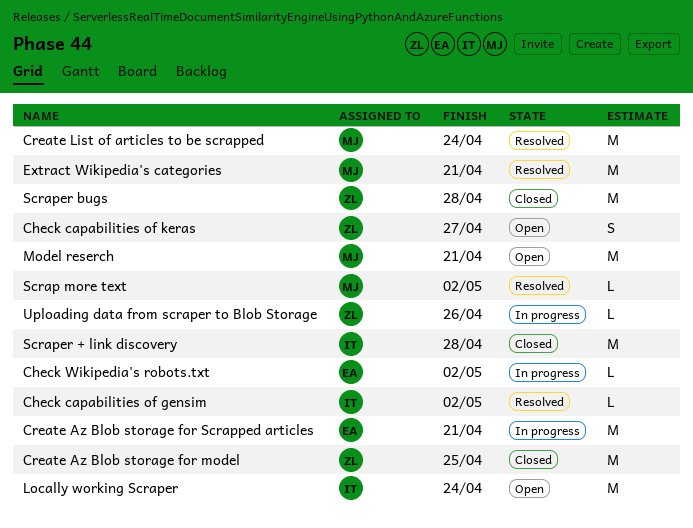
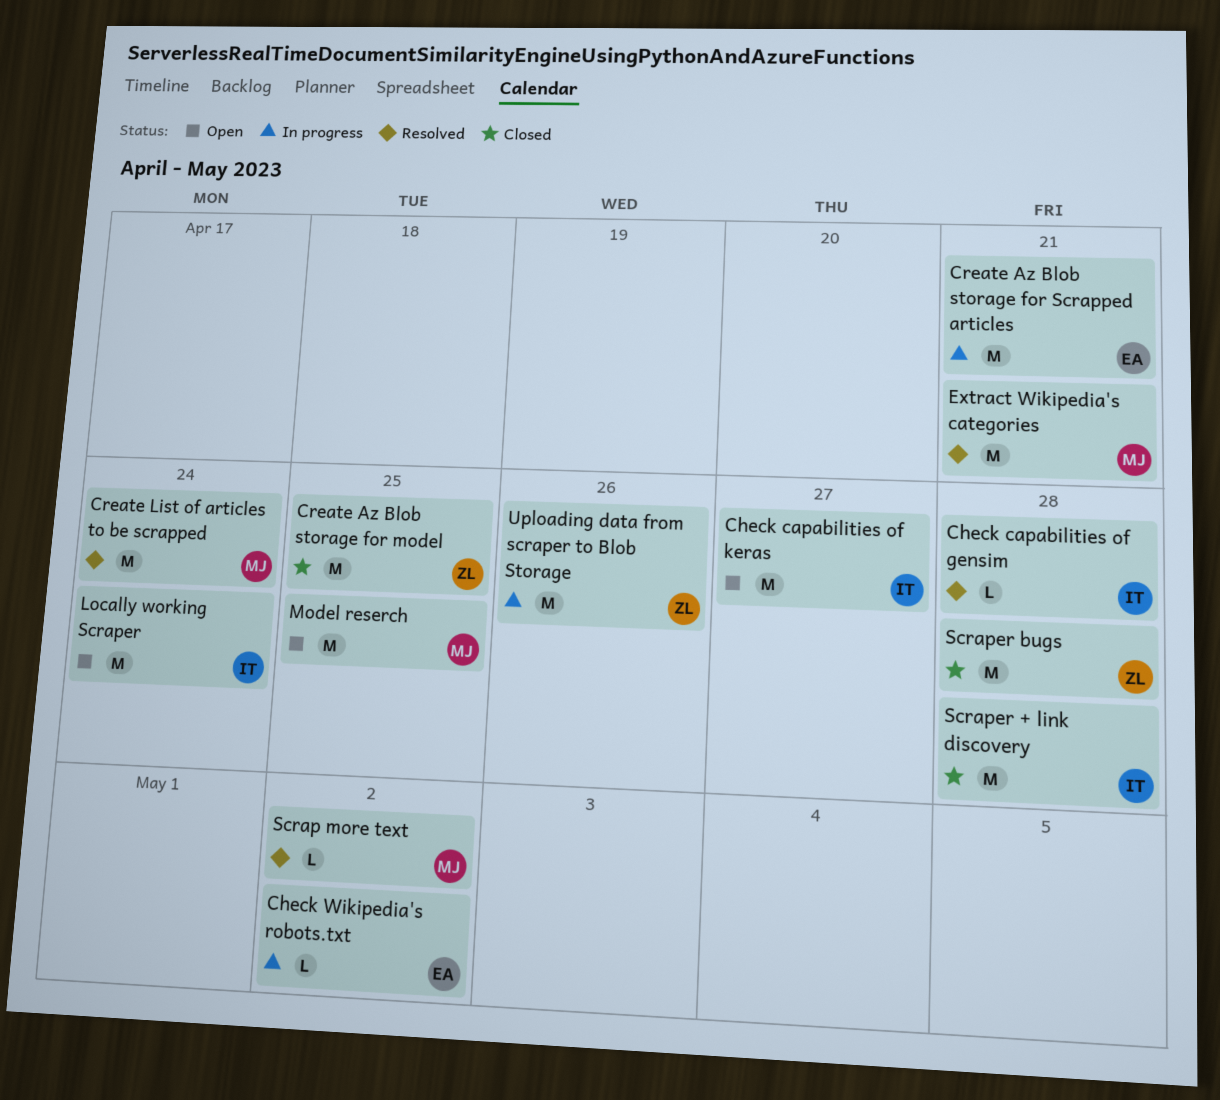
Check capabilities of gensim, due: May 2 -> Apr 28
Check capabilities of keras, owner: ZL -> IT
Check capabilities of keras, estimate: S -> M
Model reserch, due: Apr 21 -> Apr 25
Uploading data from scraper to Blob Storage, estimate: L -> M

